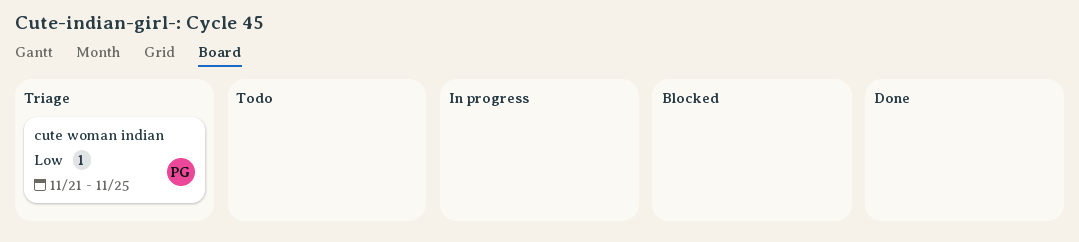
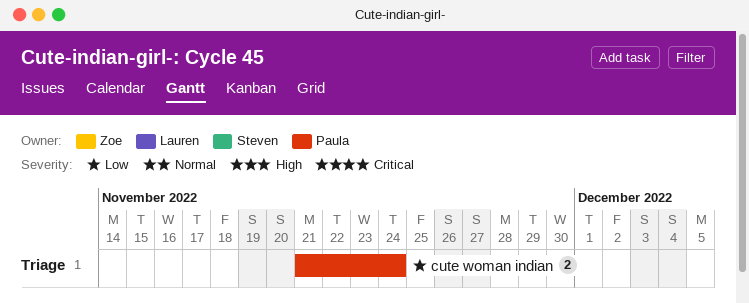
cute woman indian, estimate: 1 -> 2
cute woman indian, due: Nov 25 -> Nov 24

